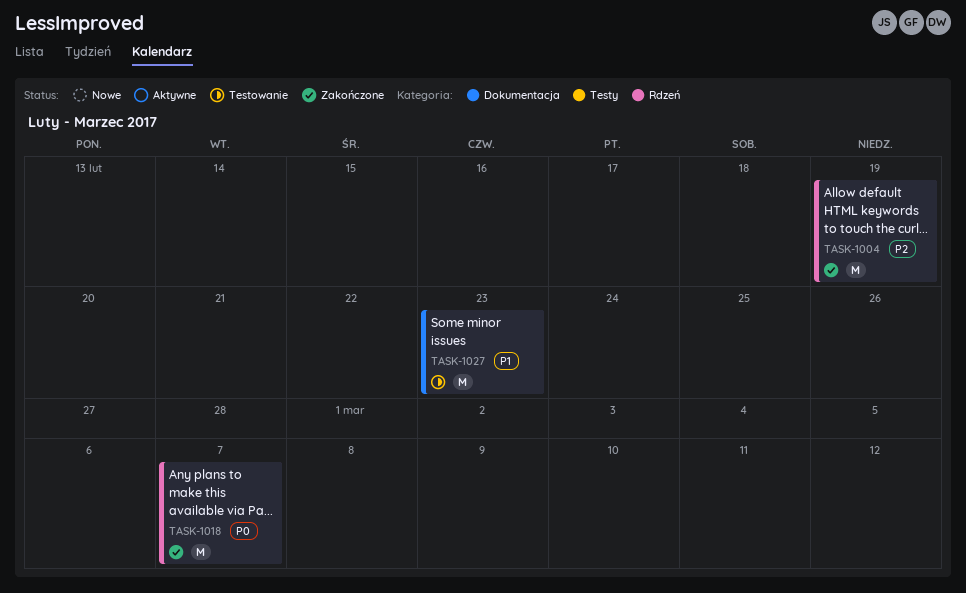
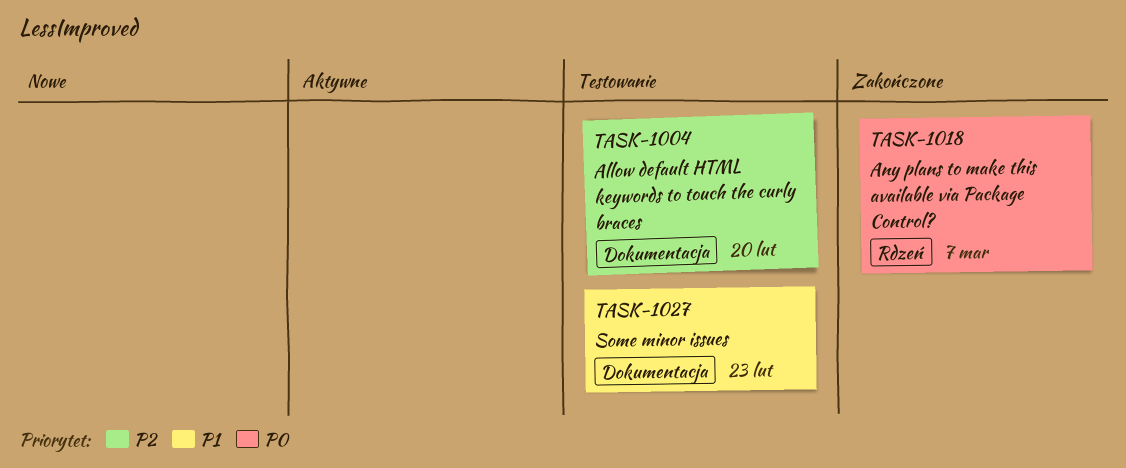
TASK-1004, status: Zakończone -> Testowanie
TASK-1004, label: Rdzeń -> Dokumentacja
TASK-1004, due: Feb 19 -> Feb 20

